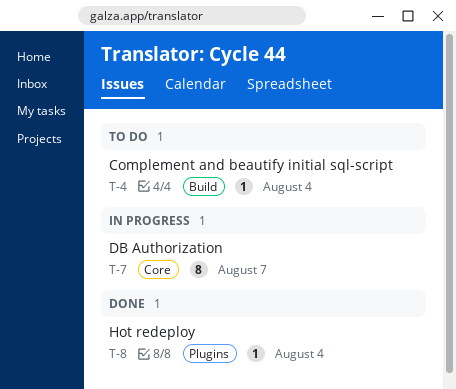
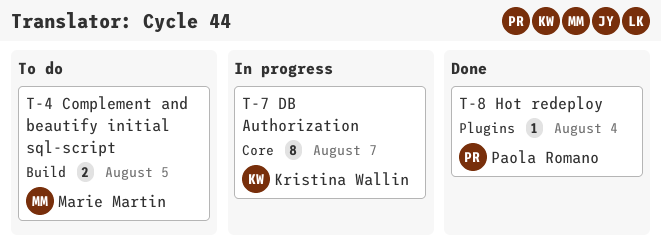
T-4, estimate: 1 -> 2
T-4, due: Aug 4 -> Aug 5

